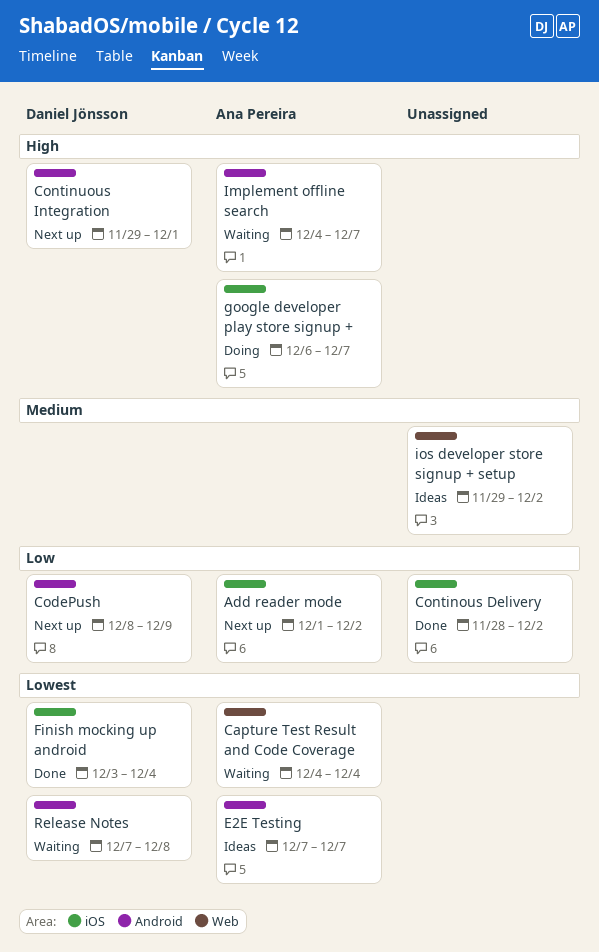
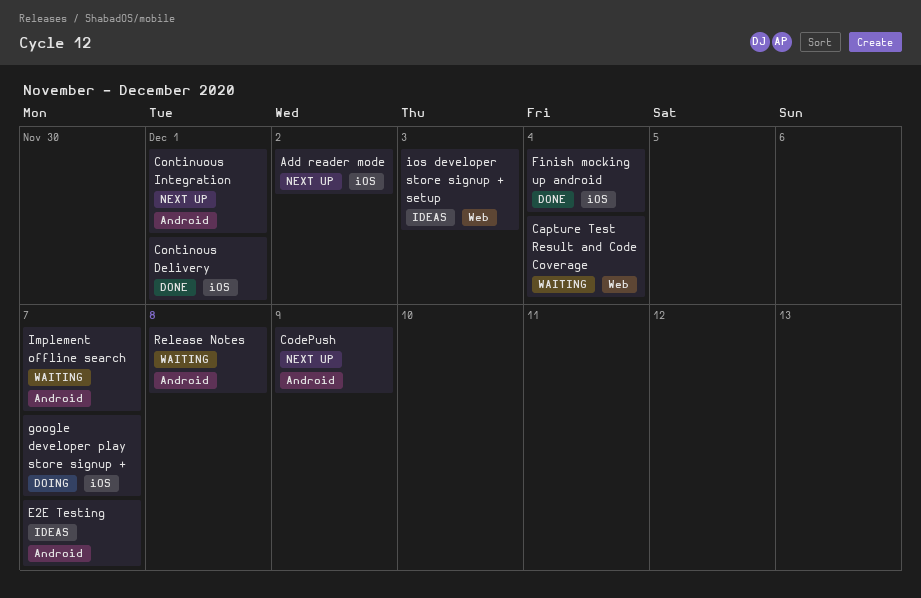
Continous Delivery, due: Dec 2 -> Dec 1
ios developer store signup + setup, due: Dec 2 -> Dec 3

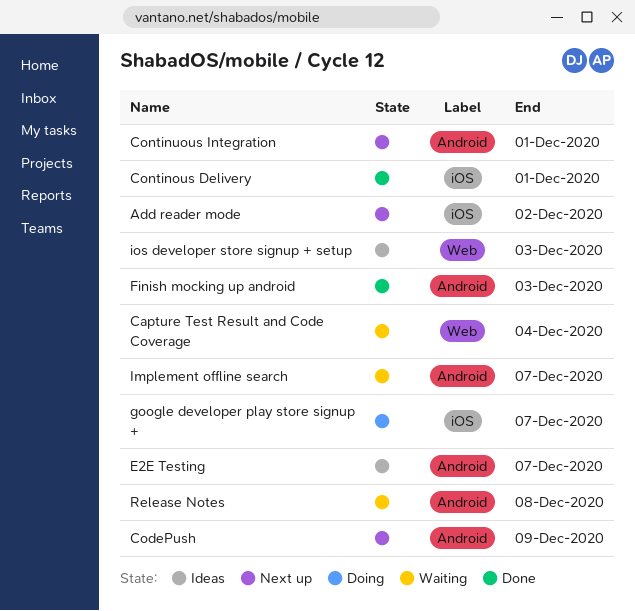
Finish mocking up android, label: iOS -> Android
Finish mocking up android, due: Dec 4 -> Dec 3

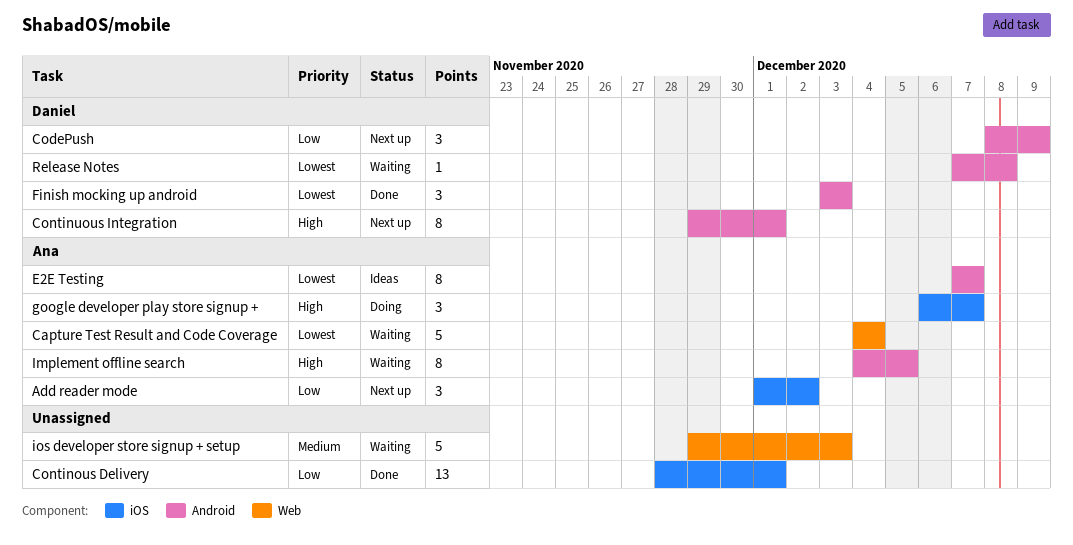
Implement offline search, due: Dec 7 -> Dec 5
ios developer store signup + setup, status: Ideas -> Waiting

